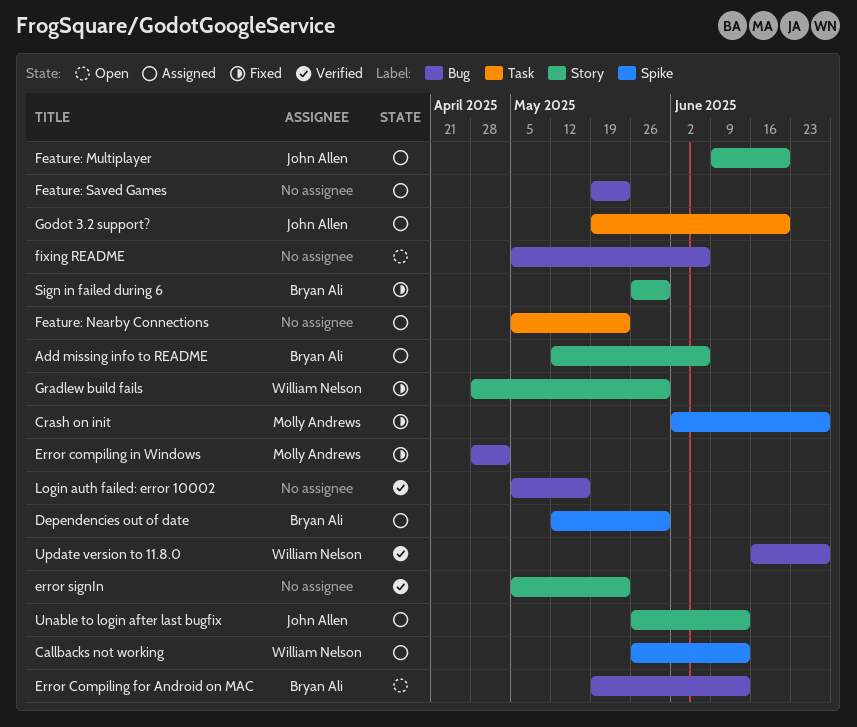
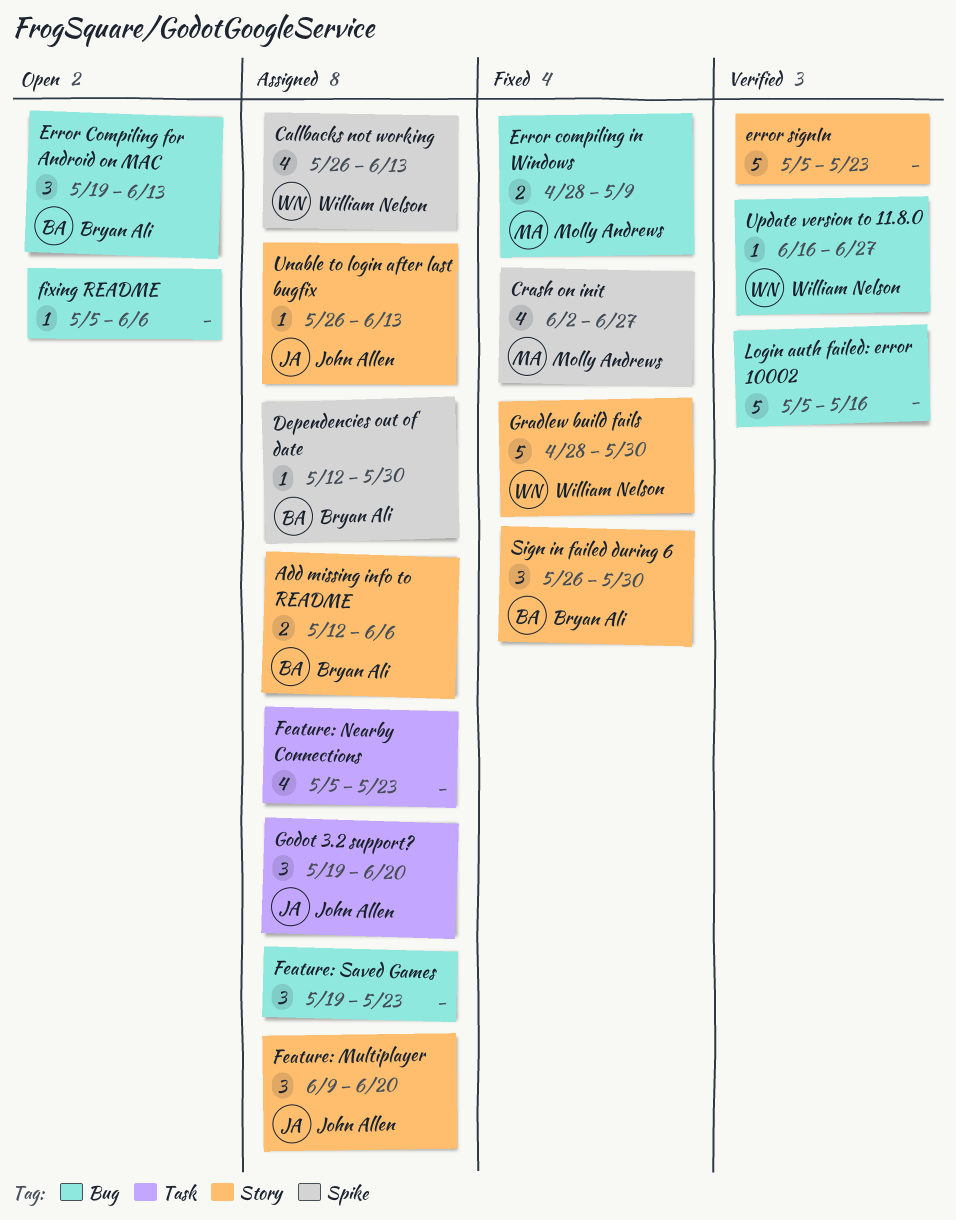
Error compiling in Windows, due: May 2 -> May 9

